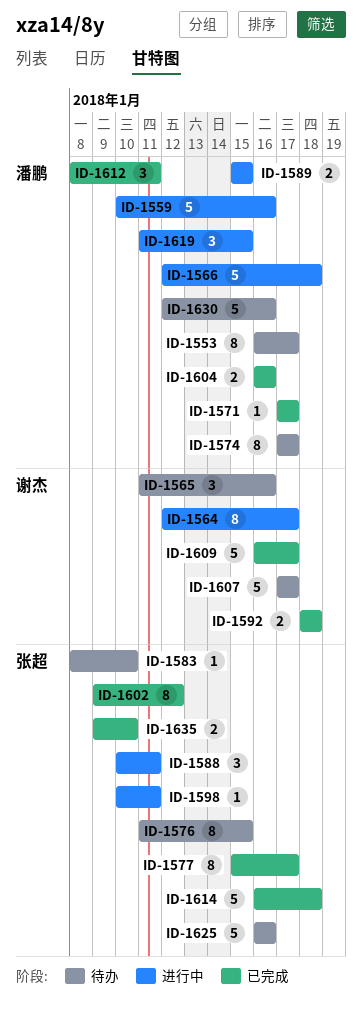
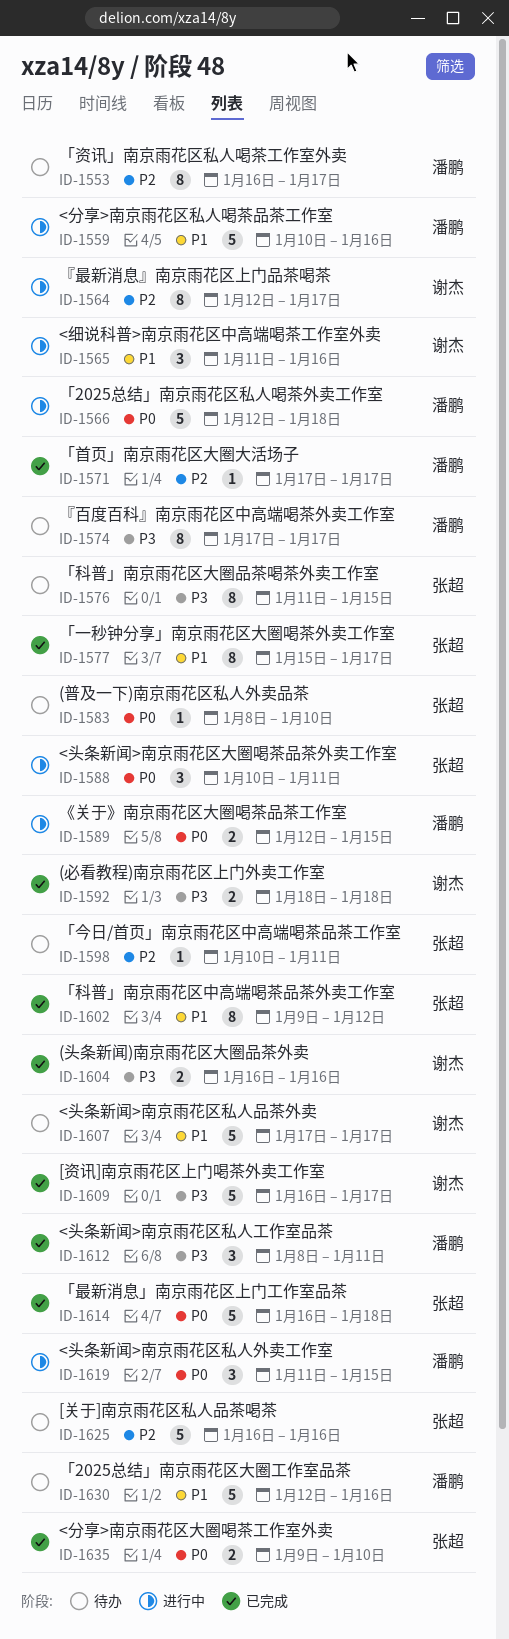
ID-1565, status: 待办 -> 进行中
ID-1589, start: Jan 15 -> Jan 12
ID-1598, status: 进行中 -> 待办
ID-1604, owner: 潘鹏 -> 谢杰

